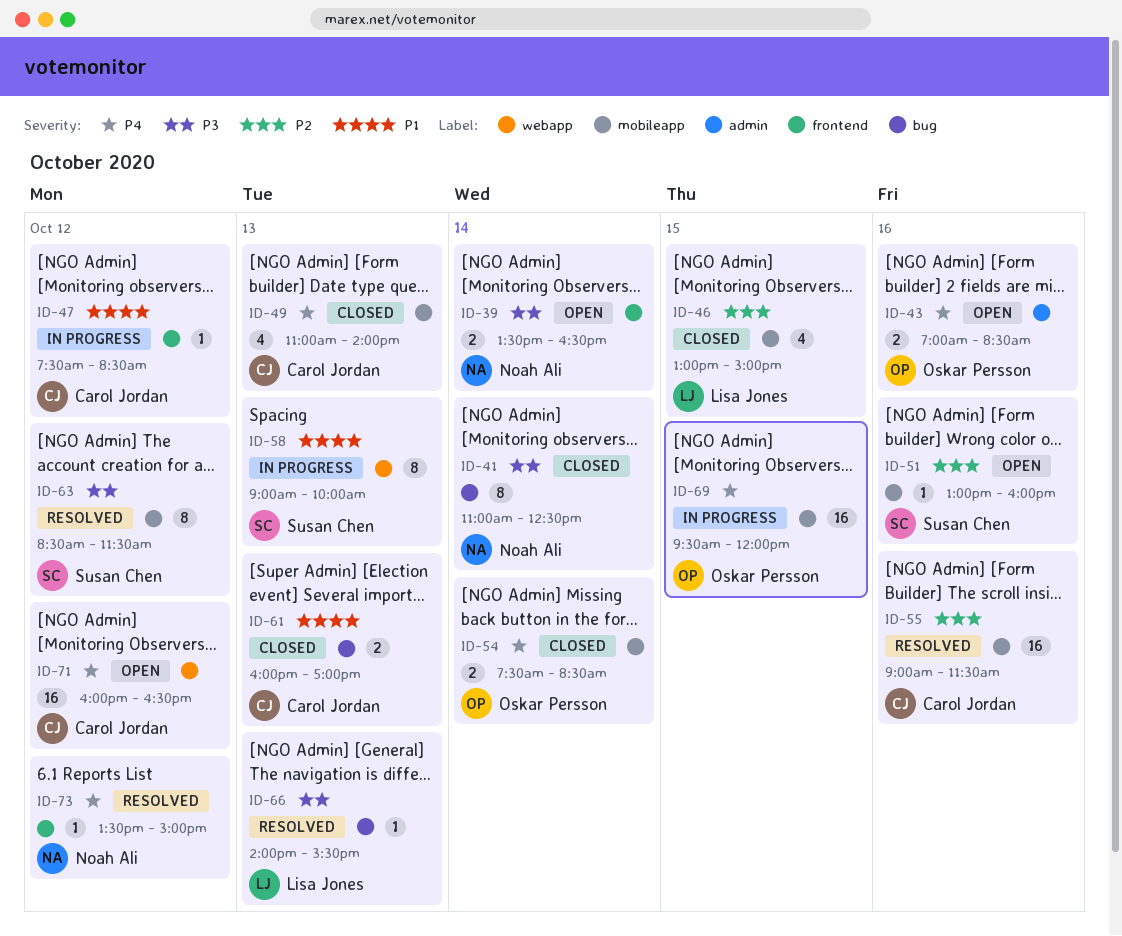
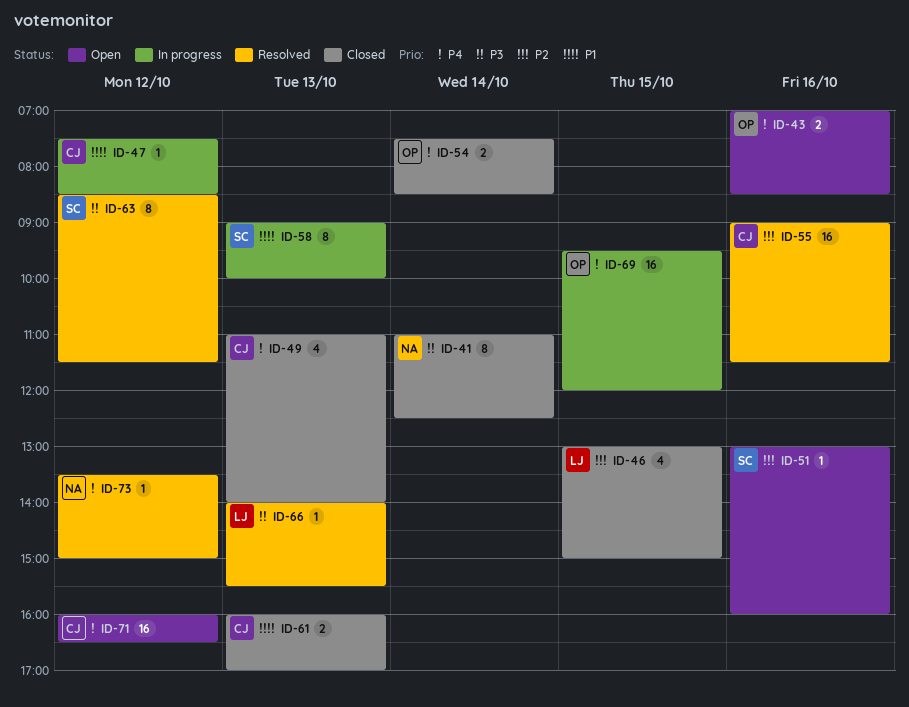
ID-39: present -> none

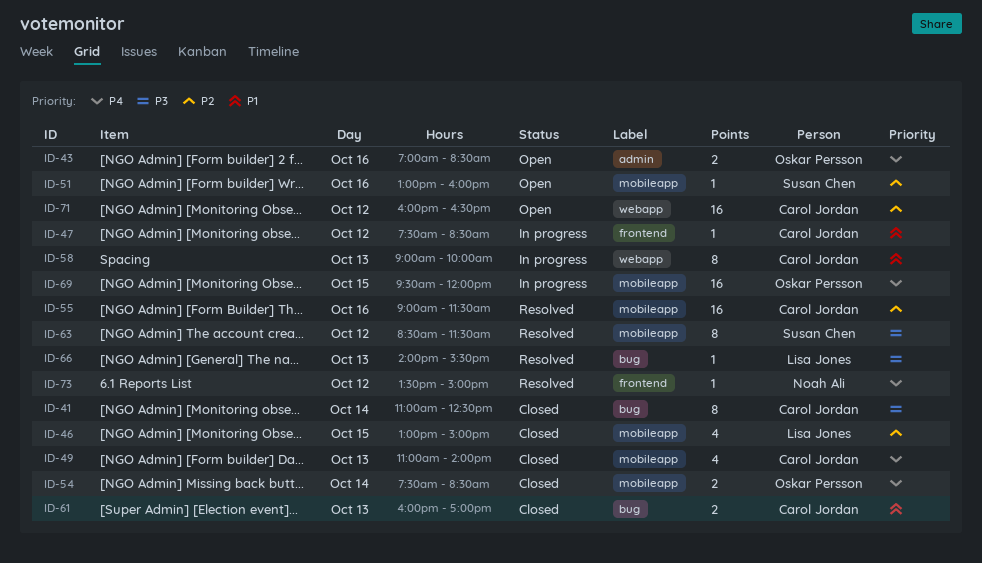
ID-41, owner: Noah Ali -> Carol Jordan
ID-58, owner: Susan Chen -> Carol Jordan
ID-71, priority: P4 -> P2

